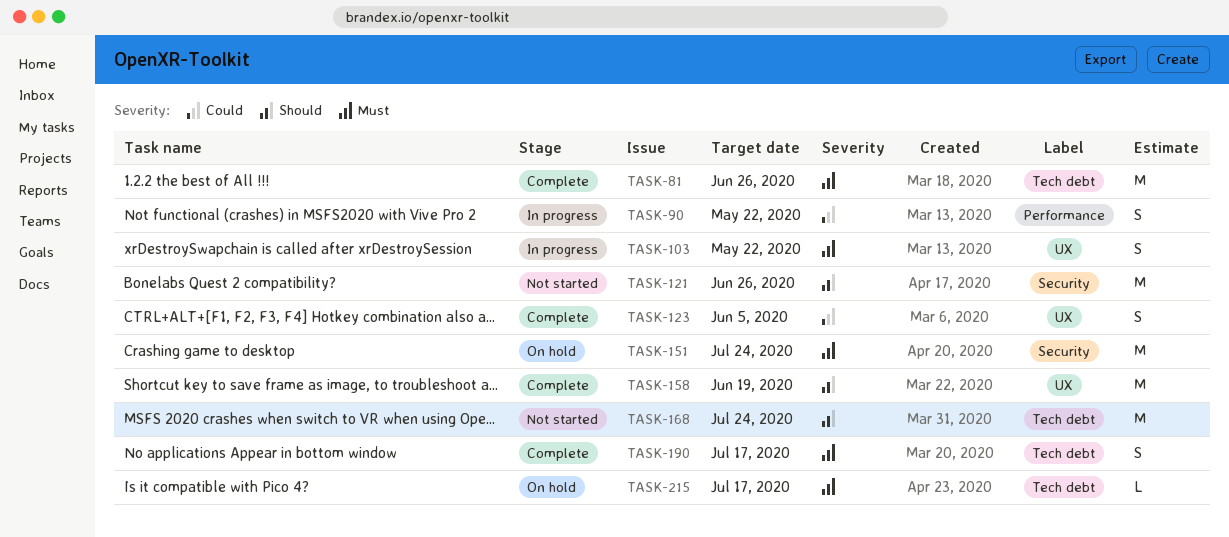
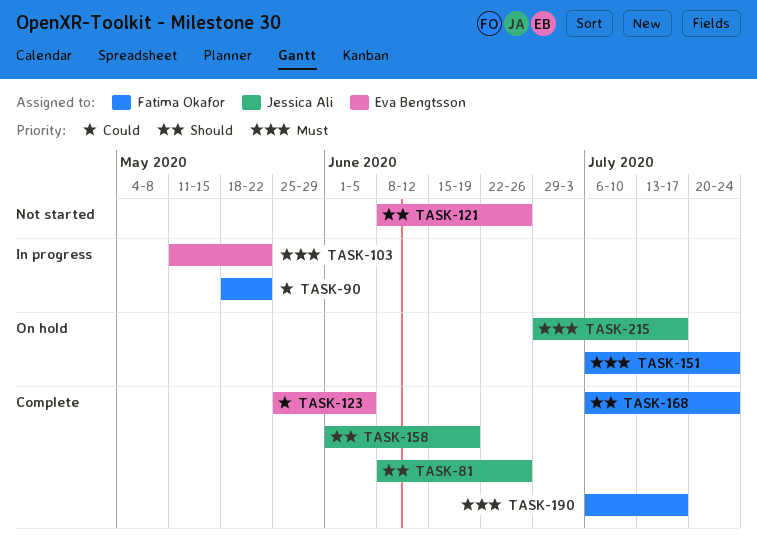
TASK-81, priority: Must -> Should
TASK-168, status: Not started -> Complete

